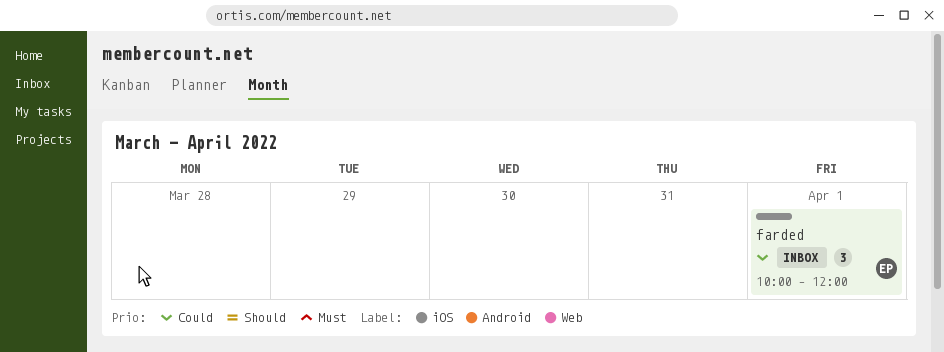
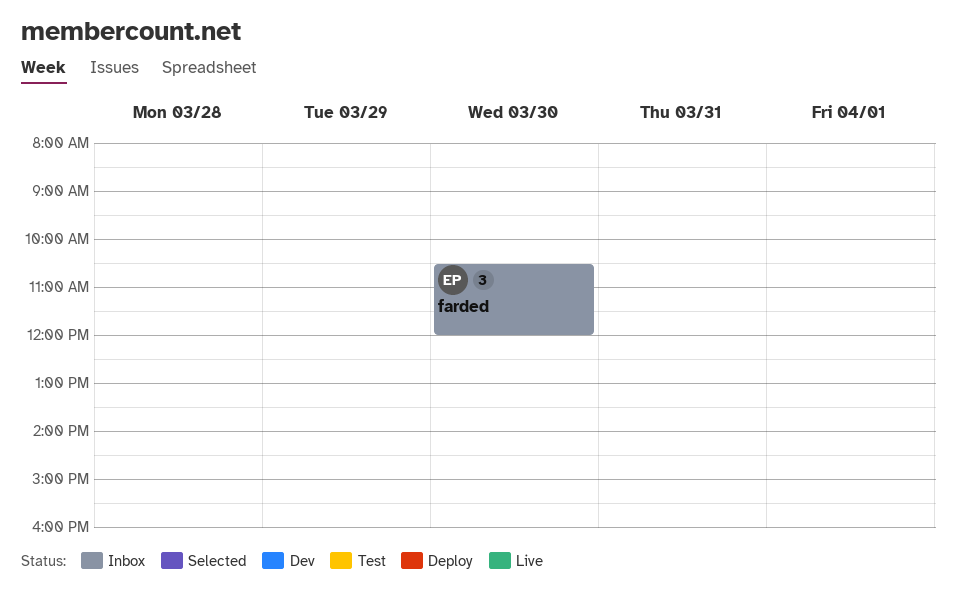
farded, day: Apr 1 -> Mar 30
farded, begins: 10:00 -> 10:30

